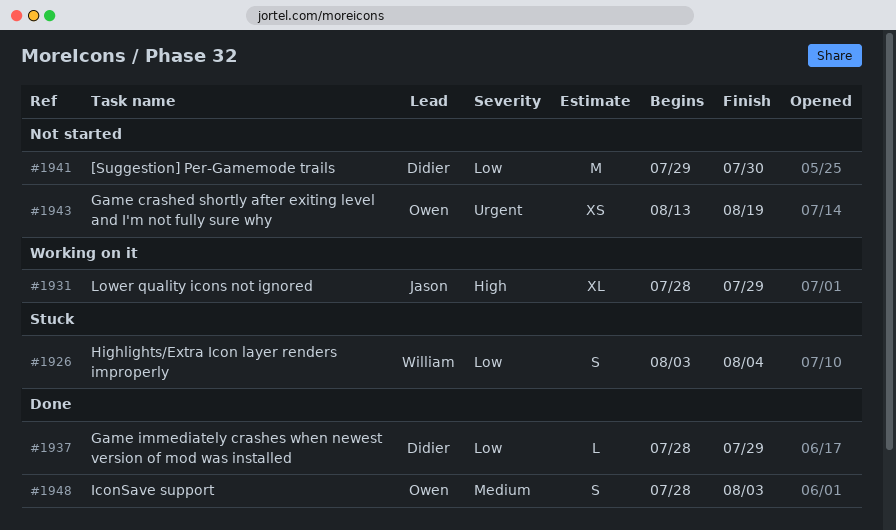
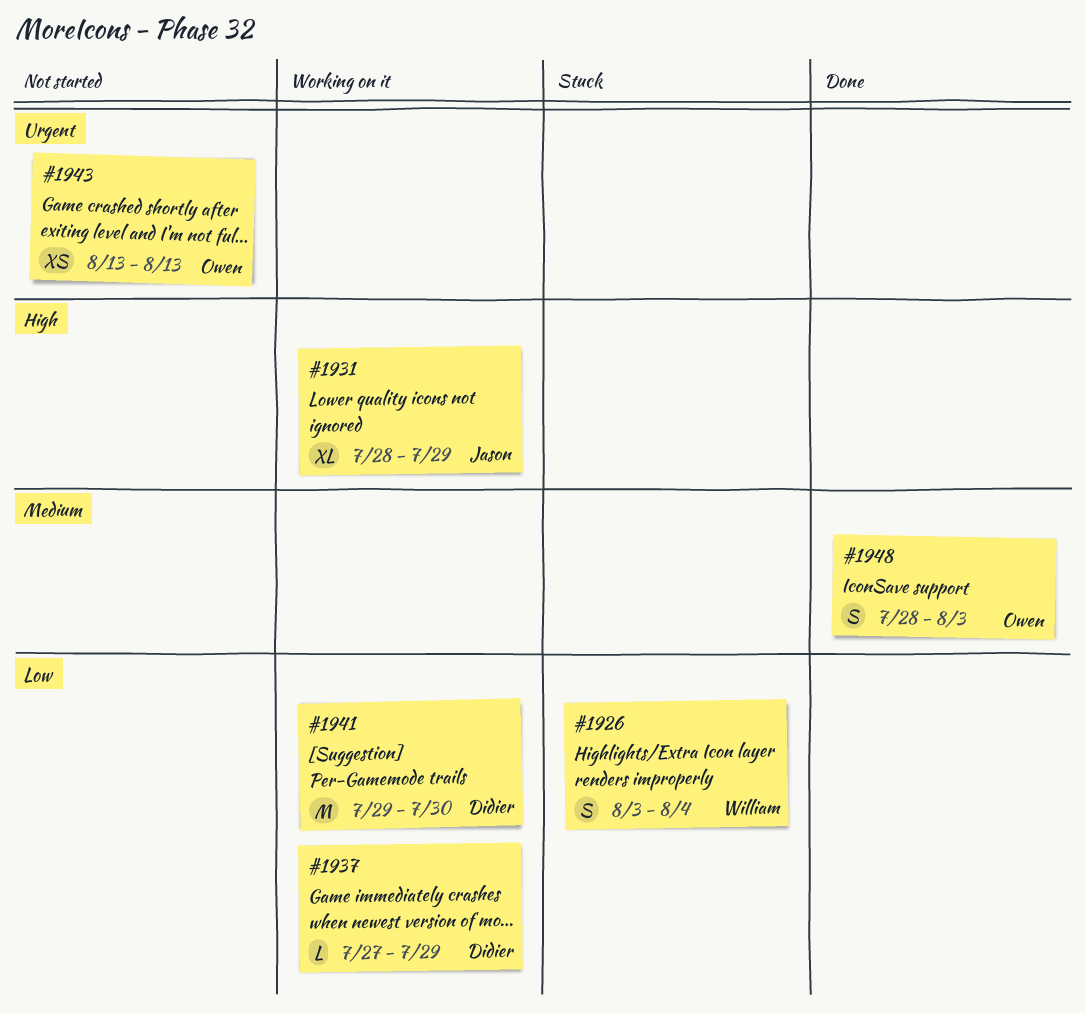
#1937, status: Done -> Working on it
#1937, start: Jul 28 -> Jul 27
#1941, status: Not started -> Working on it
#1943, due: Aug 19 -> Aug 13

